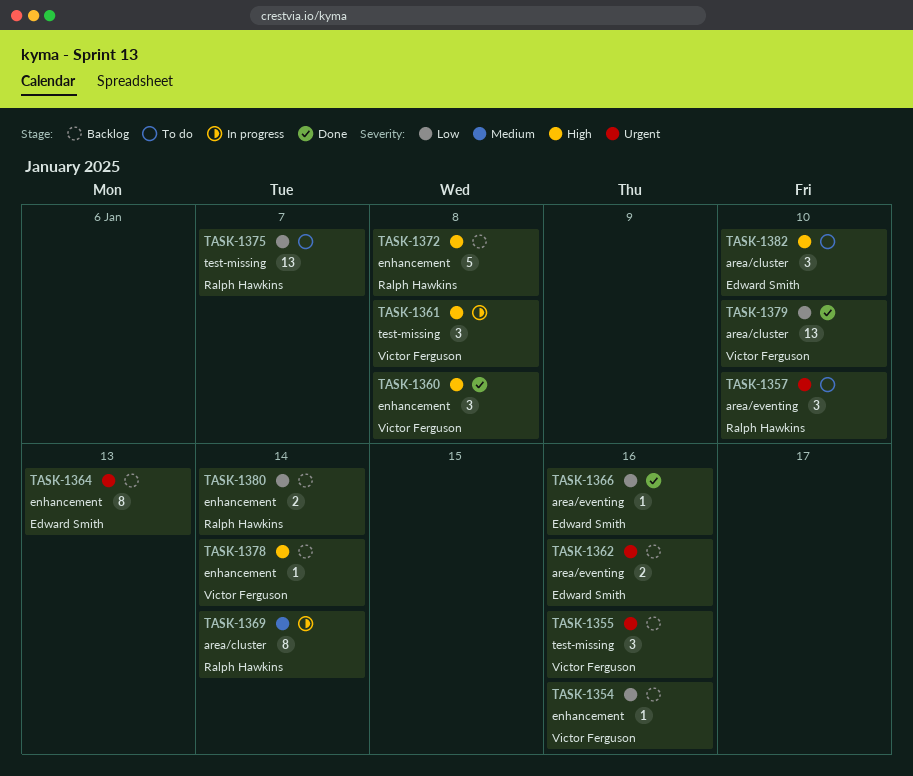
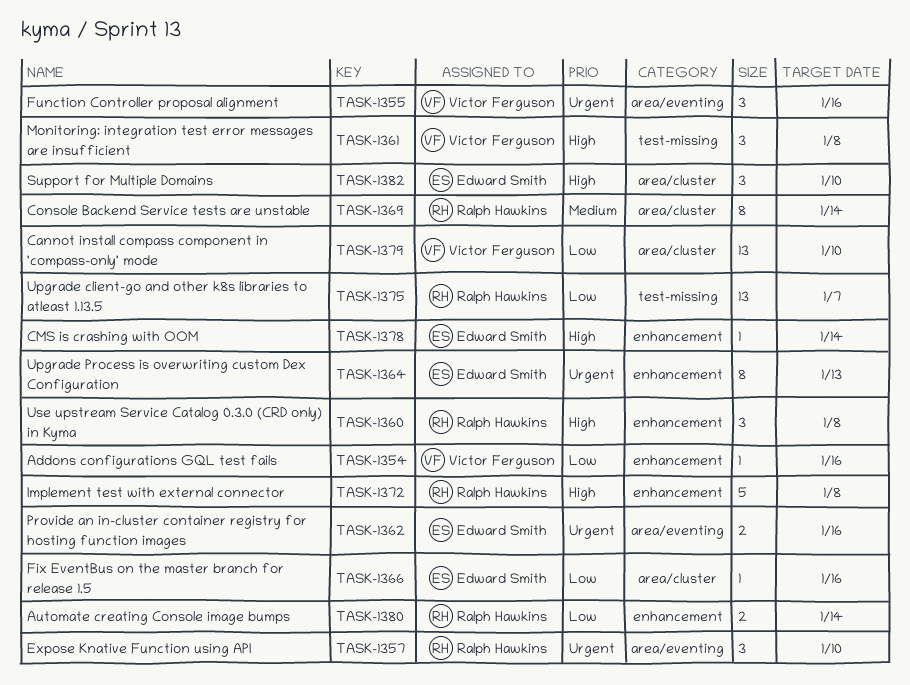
TASK-1355, label: test-missing -> area/eventing
TASK-1360, owner: Victor Ferguson -> Ralph Hawkins
TASK-1366, label: area/eventing -> area/cluster
TASK-1378, owner: Victor Ferguson -> Edward Smith

